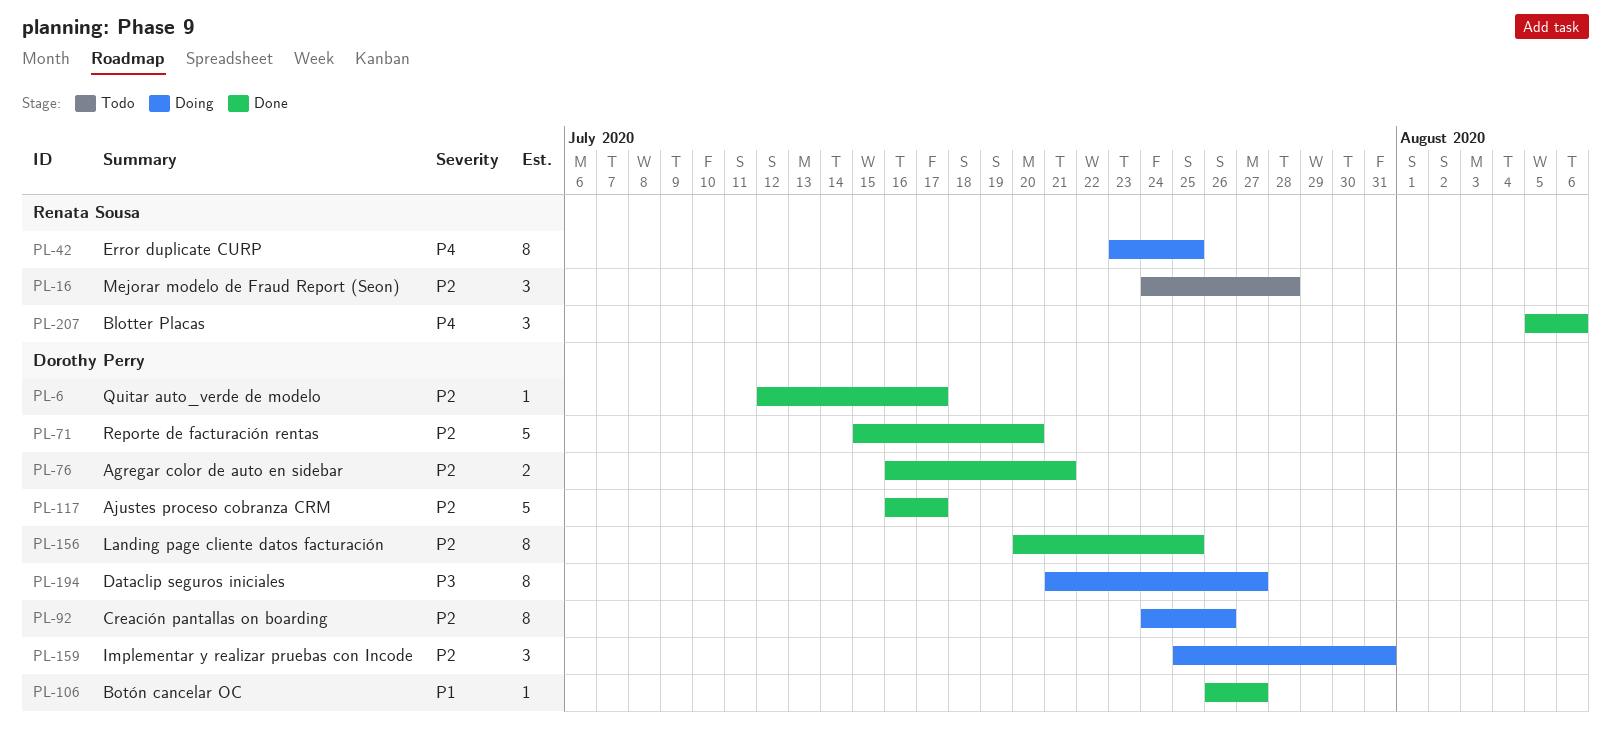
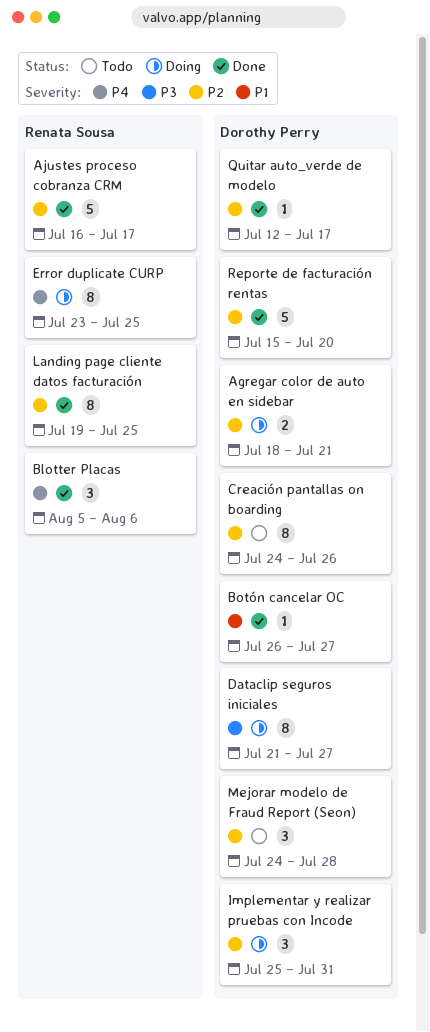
Agregar color de auto en sidebar, status: Done -> Doing
Agregar color de auto en sidebar, start: Jul 16 -> Jul 18
Ajustes proceso cobranza CRM, owner: Dorothy Perry -> Renata Sousa
Creación pantallas on boarding, status: Doing -> Todo
Landing page cliente datos facturación, owner: Dorothy Perry -> Renata Sousa
Landing page cliente datos facturación, start: Jul 20 -> Jul 19
Mejorar modelo de Fraud Report (Seon), owner: Renata Sousa -> Dorothy Perry

